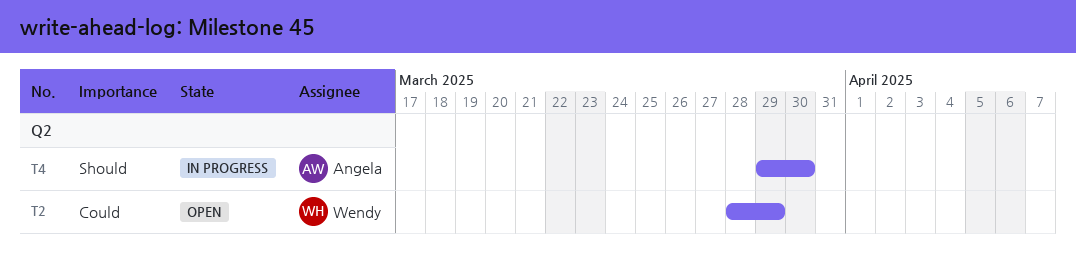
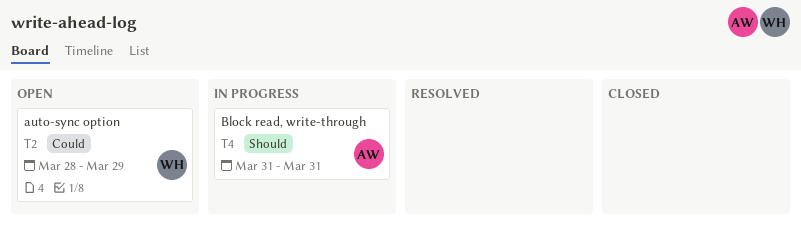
T4, start: Mar 29 -> Mar 31
T4, due: Mar 30 -> Mar 31

